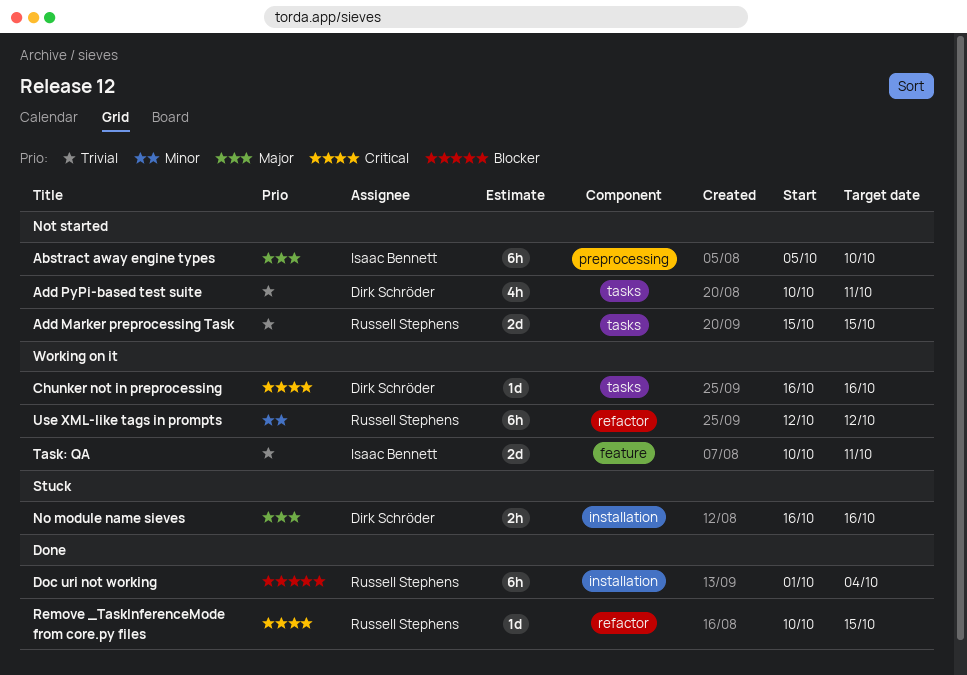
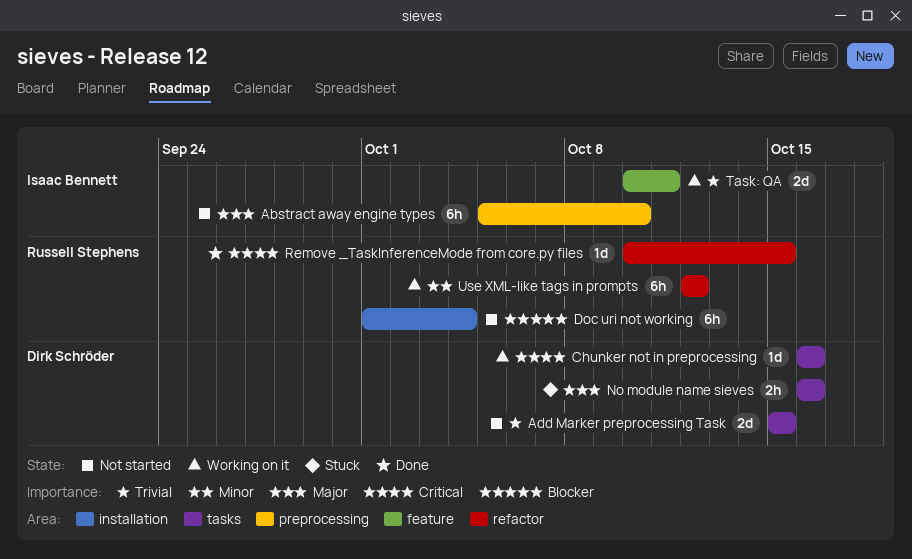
Add Marker preprocessing Task, owner: Russell Stephens -> Dirk Schröder
Add PyPi-based test suite: present -> none
Doc uri not working, status: Done -> Not started
No module name sieves, label: installation -> tasks

